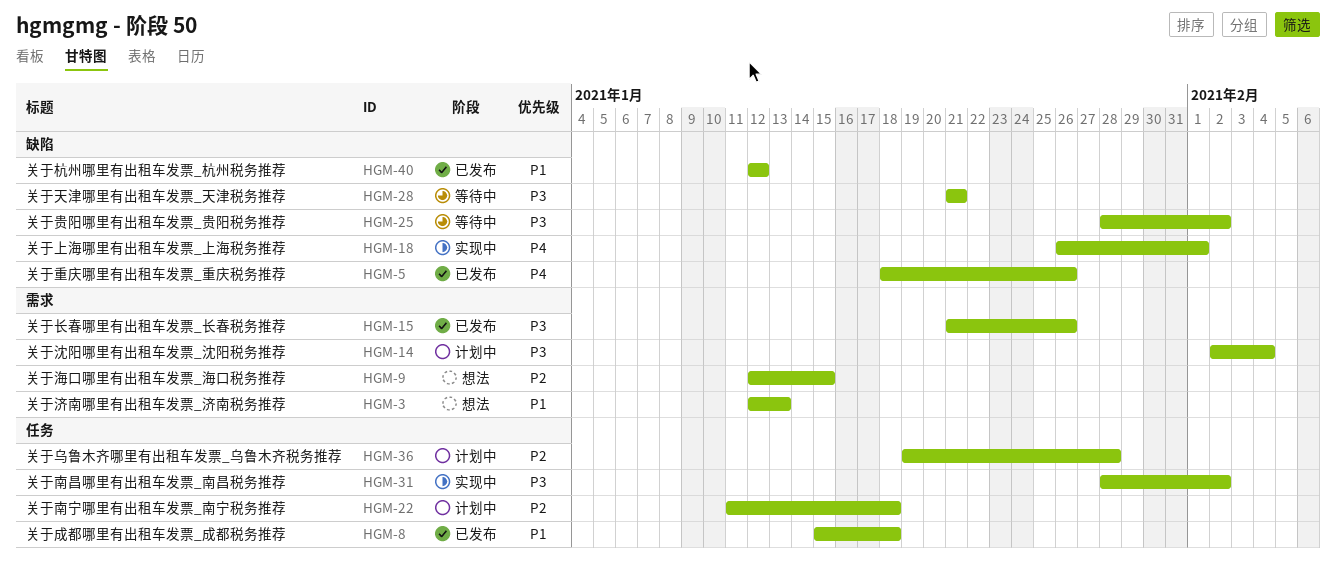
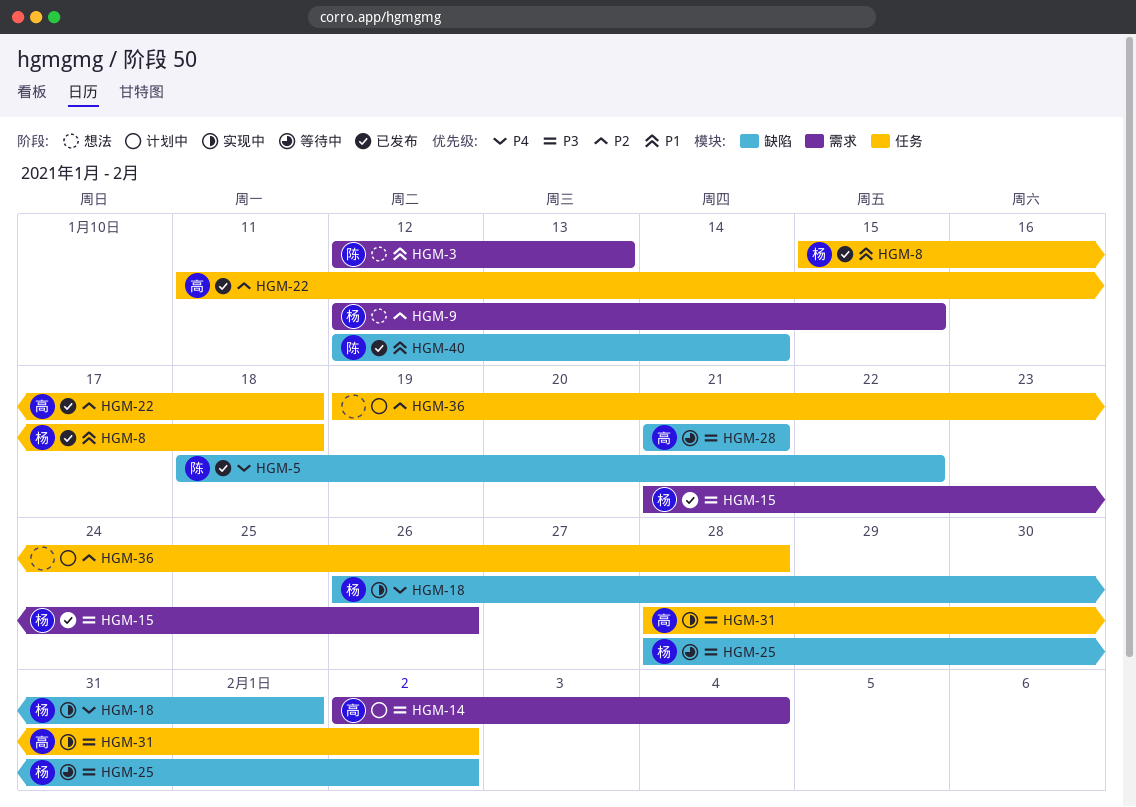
HGM-5, due: Jan 26 -> Jan 22
HGM-22, status: 计划中 -> 已发布
HGM-40, due: Jan 12 -> Jan 14

